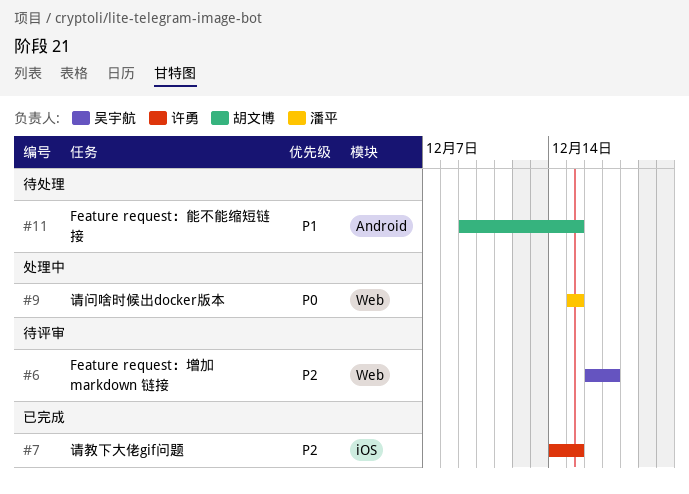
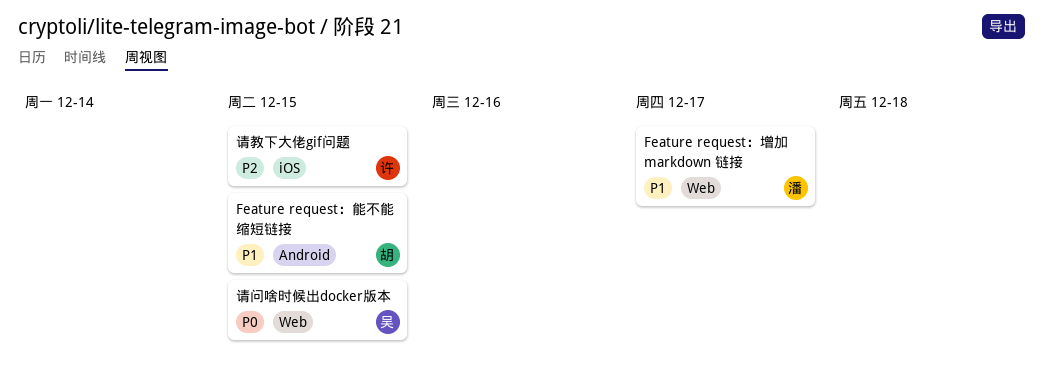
Feature request：增加 markdown 链接, owner: 吴宇航 -> 潘平
Feature request：增加 markdown 链接, priority: P2 -> P1
请问啥时候出docker版本, owner: 潘平 -> 吴宇航

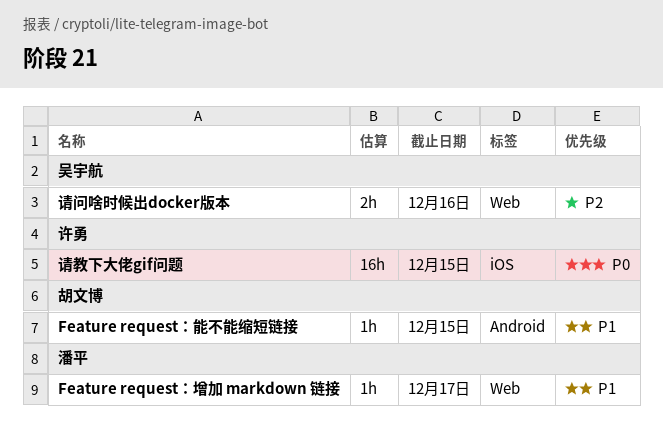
请教下大佬gif问题, priority: P2 -> P0
请问啥时候出docker版本, priority: P0 -> P2
请问啥时候出docker版本, due: Dec 15 -> Dec 16

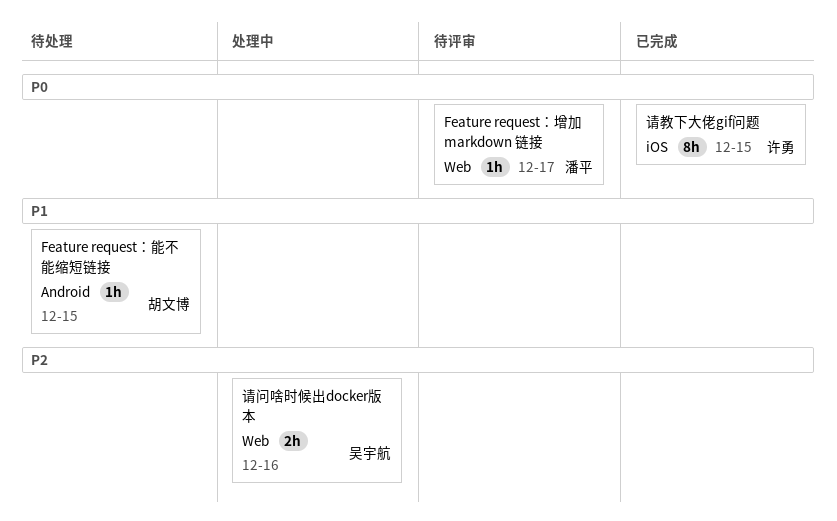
Feature request：增加 markdown 链接, priority: P1 -> P0
请教下大佬gif问题, estimate: 16h -> 8h

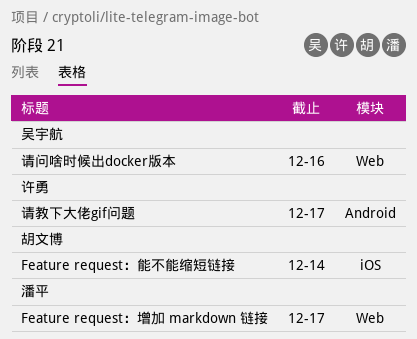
Feature request：能不能缩短链接, label: Android -> iOS
Feature request：能不能缩短链接, due: Dec 15 -> Dec 14
请教下大佬gif问题, label: iOS -> Android
请教下大佬gif问题, due: Dec 15 -> Dec 17

